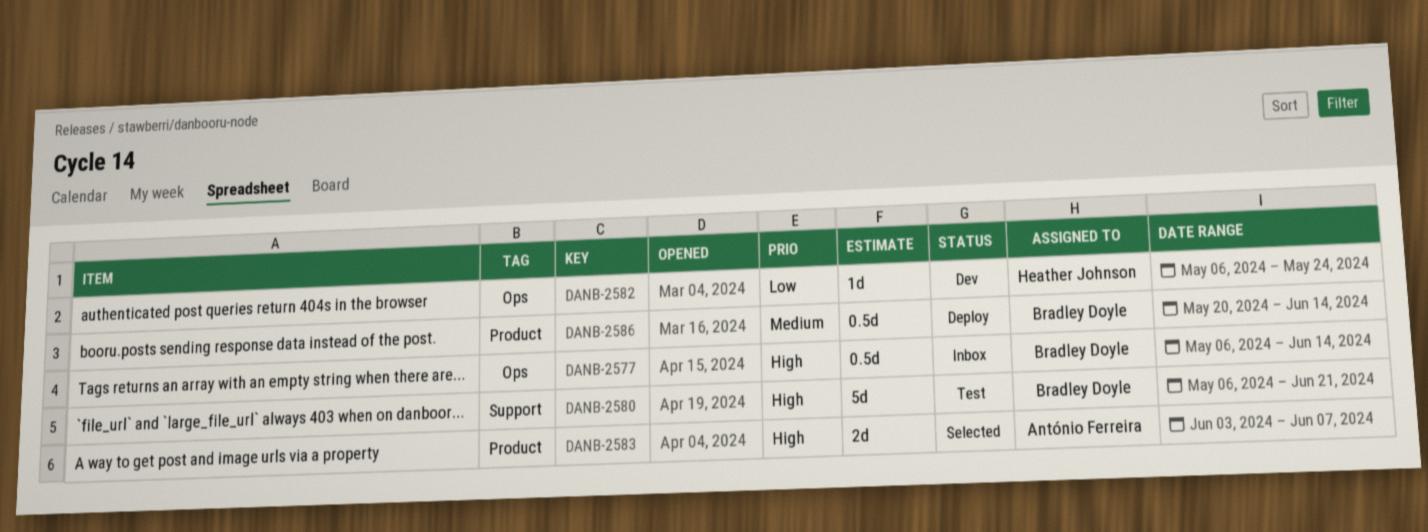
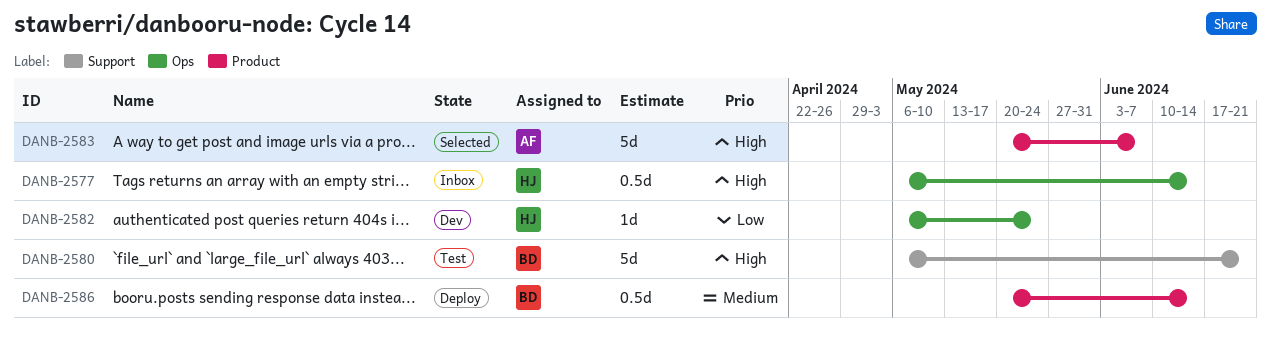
DANB-2577, owner: Bradley Doyle -> Heather Johnson
DANB-2583, estimate: 2d -> 5d
DANB-2583, start: Jun 3 -> May 20

